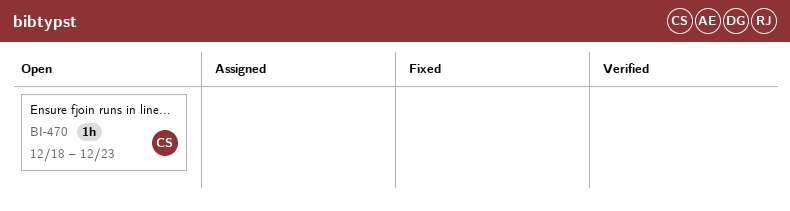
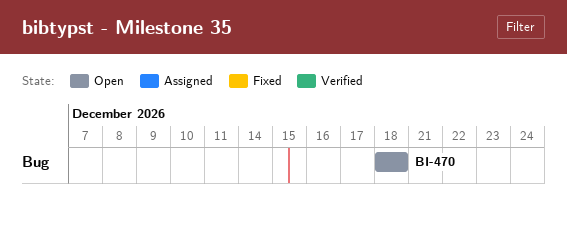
BI-470, due: Dec 23 -> Dec 18

